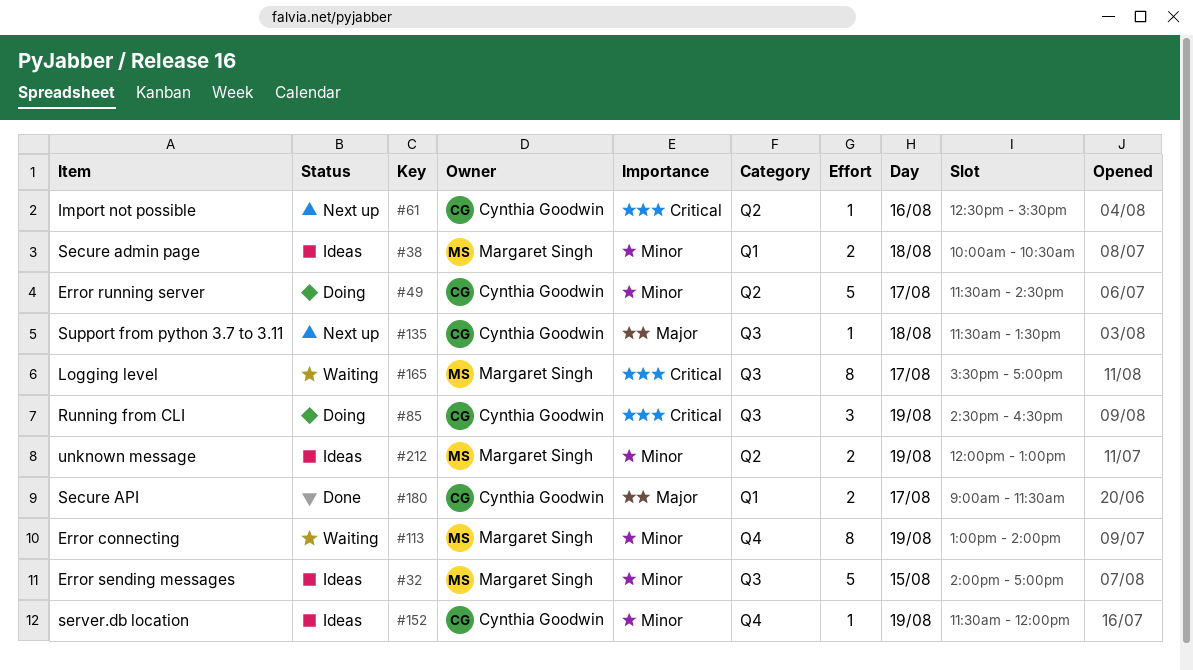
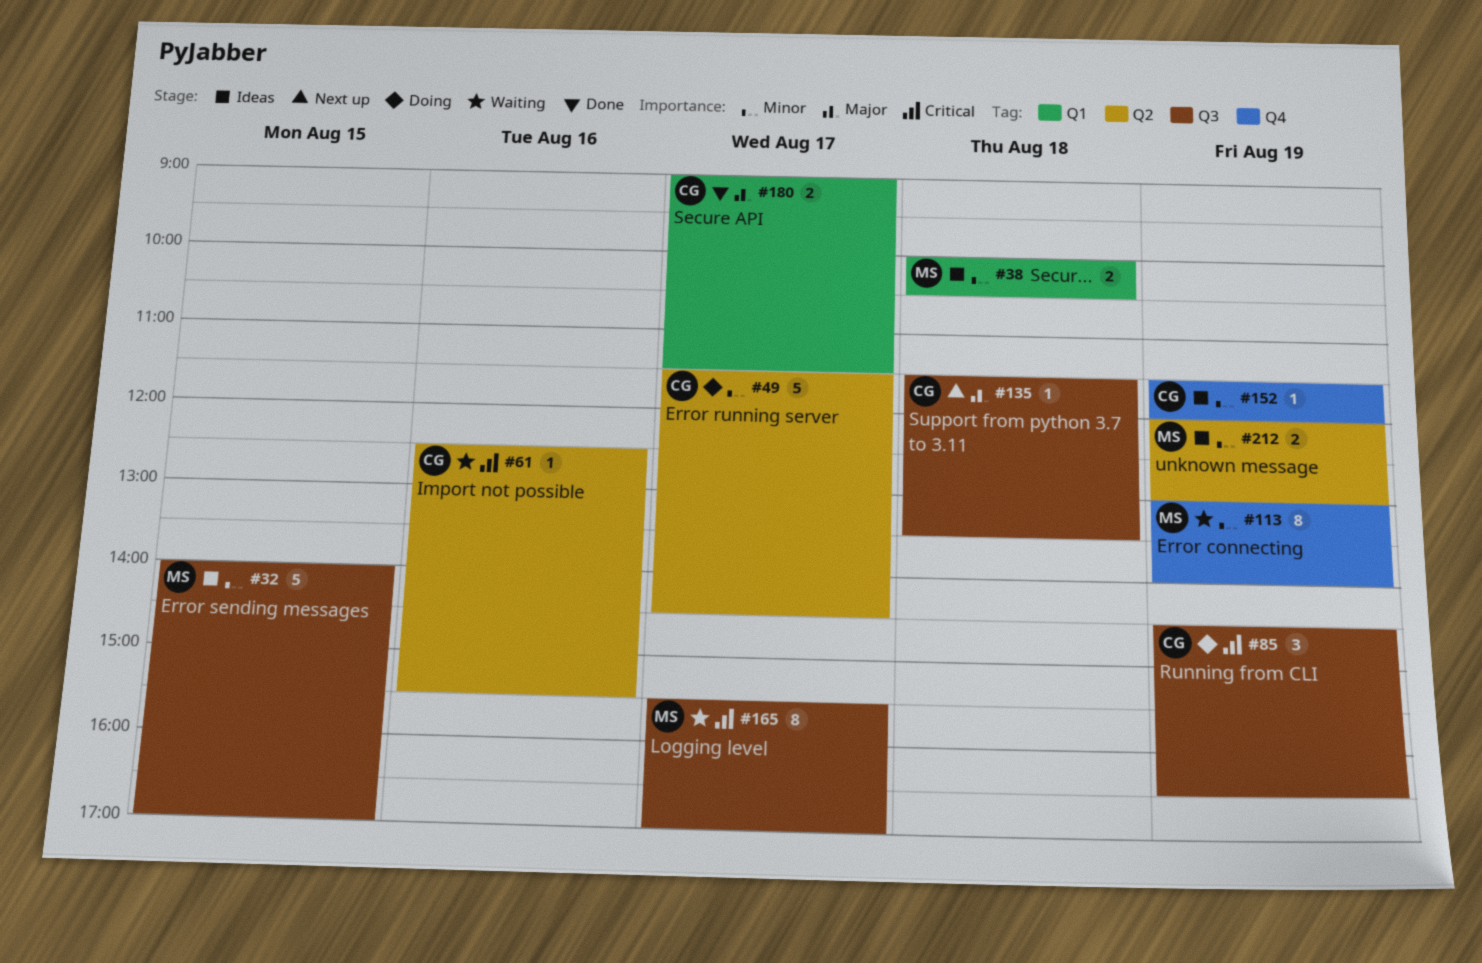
#61, status: Next up -> Waiting

